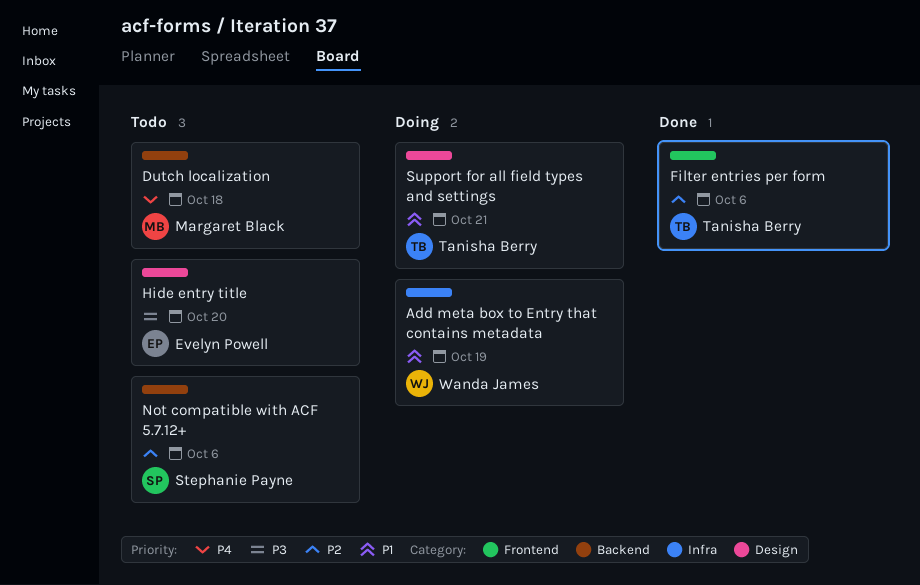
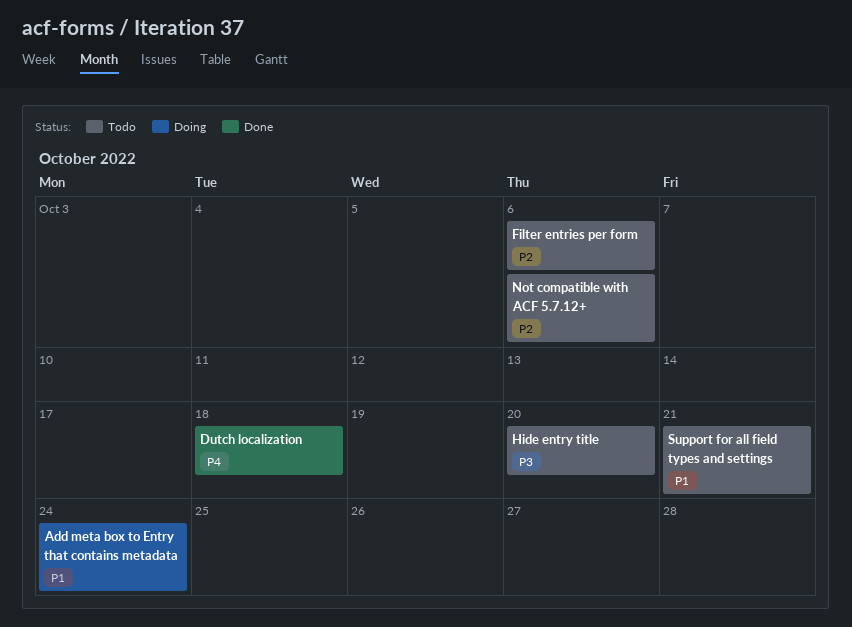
Add meta box to Entry that contains metadata, due: Oct 19 -> Oct 24
Dutch localization, status: Todo -> Done
Filter entries per form, status: Done -> Todo
Support for all field types and settings, status: Doing -> Todo

